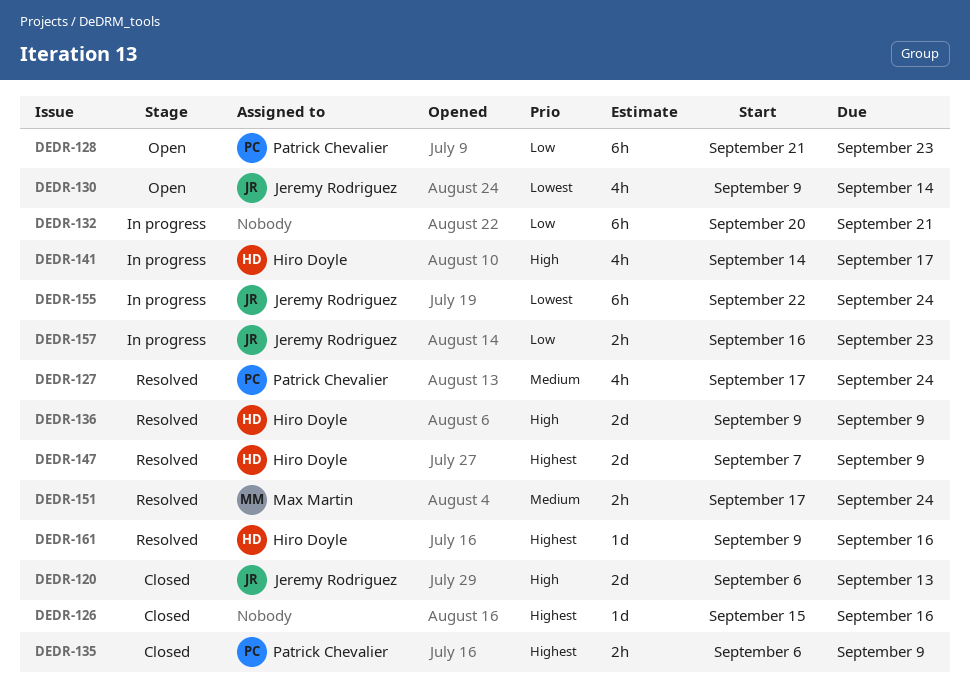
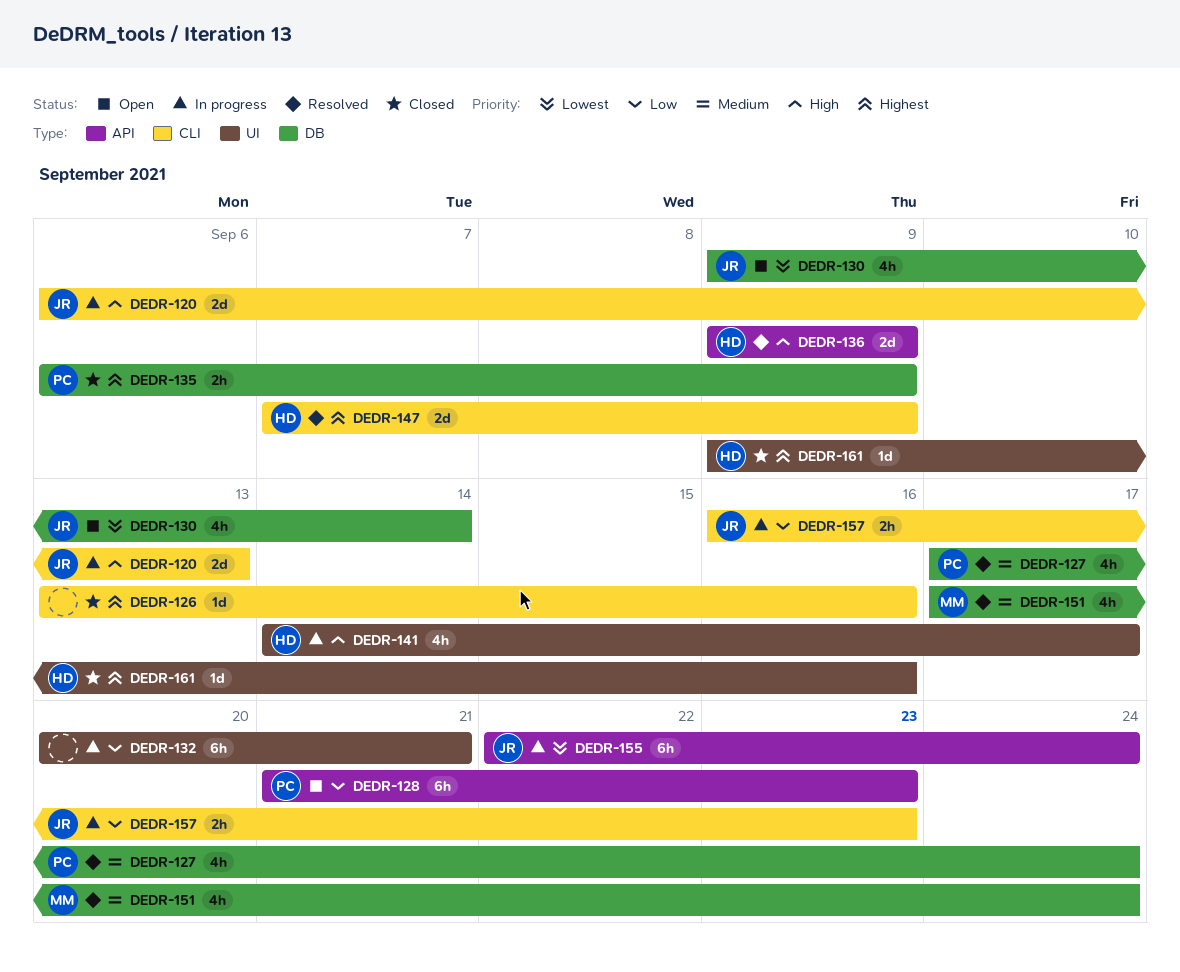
DEDR-120, status: Closed -> In progress
DEDR-126, start: Sep 15 -> Sep 13
DEDR-151, estimate: 2h -> 4h
DEDR-161, status: Resolved -> Closed

